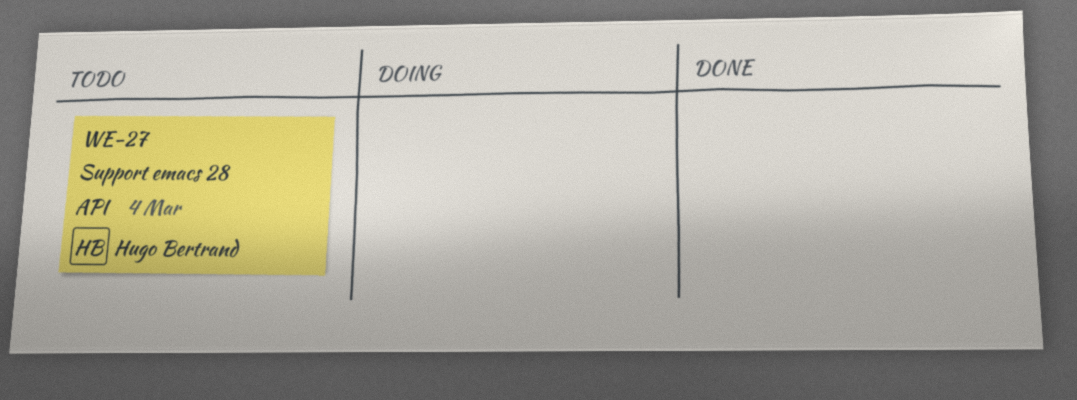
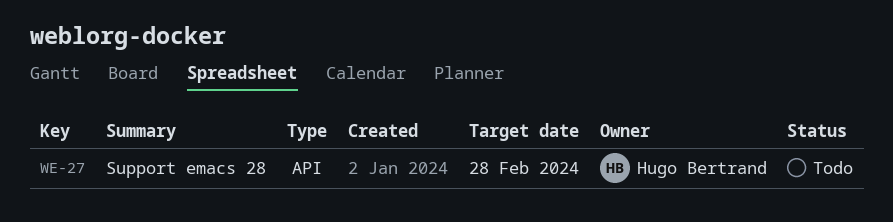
WE-27, due: Mar 4 -> Feb 28

